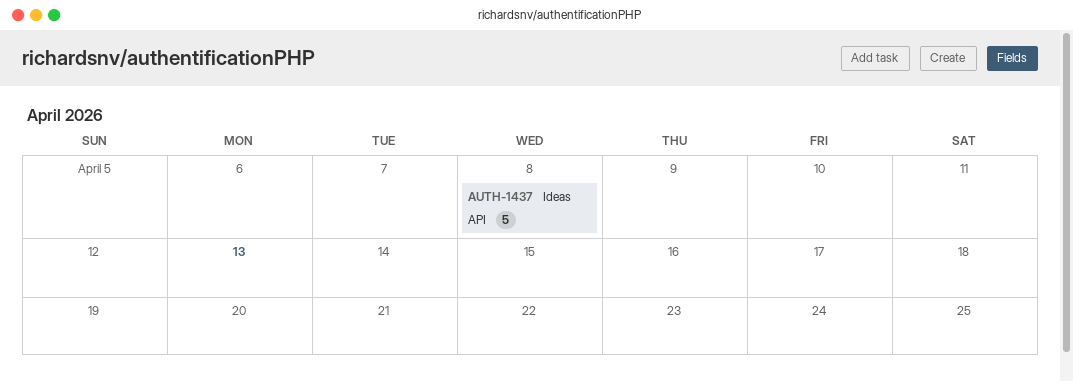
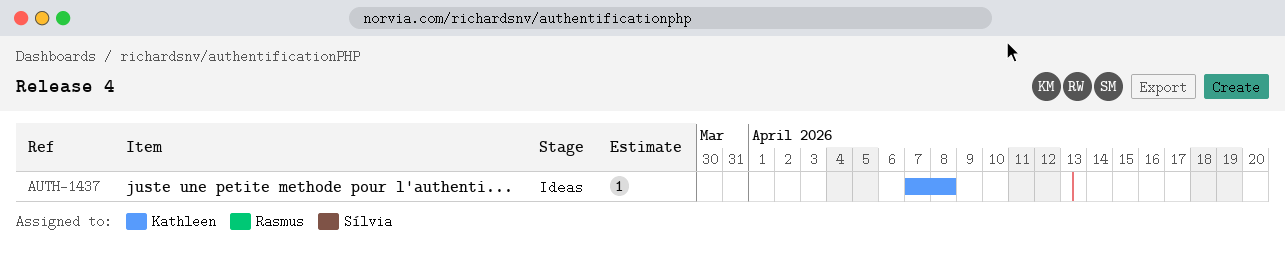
AUTH-1437, estimate: 5 -> 1

